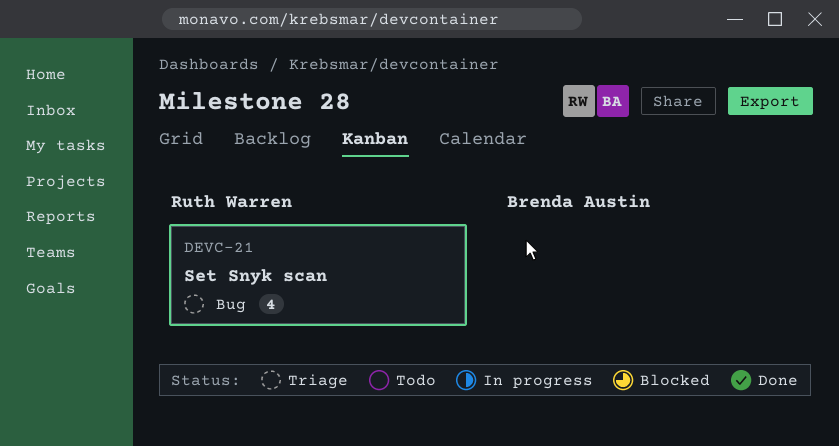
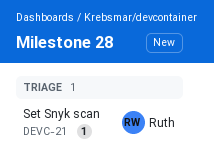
DEVC-21, estimate: 4 -> 1

